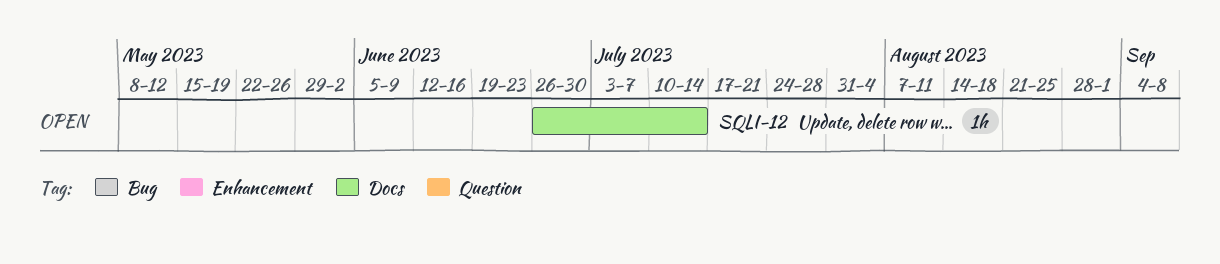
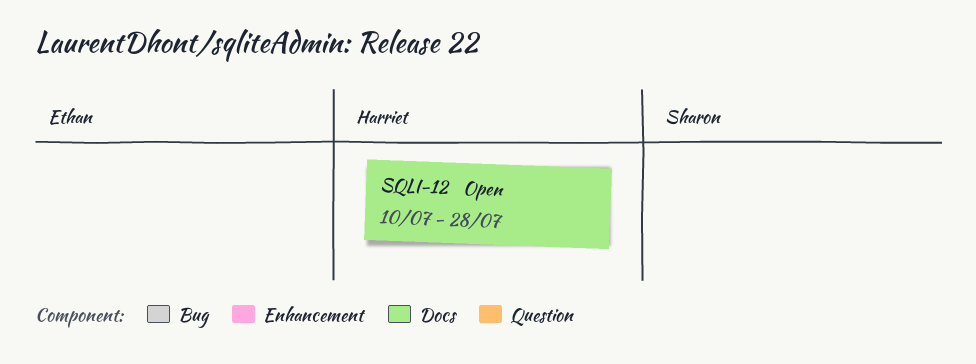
SQLI-12, start: Jun 26 -> Jul 10
SQLI-12, due: Jul 14 -> Jul 28

